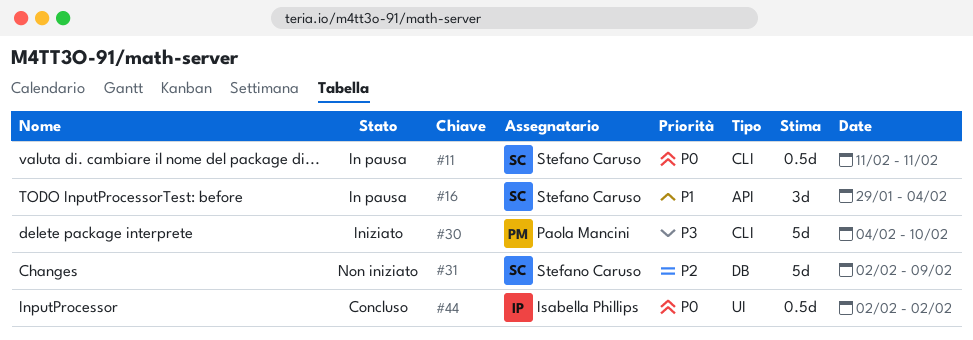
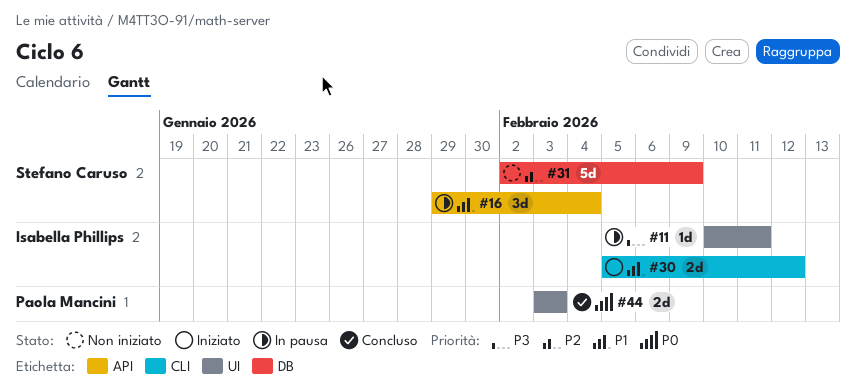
#11, owner: Stefano Caruso -> Isabella Phillips
#11, priority: P0 -> P3
#11, label: CLI -> UI
#11, estimate: 0.5d -> 1d
#11, start: Feb 11 -> Feb 10
#30, owner: Paola Mancini -> Isabella Phillips
#30, priority: P3 -> P1
#30, estimate: 5d -> 2d
#30, start: Feb 4 -> Feb 5
#30, due: Feb 10 -> Feb 12
#44, owner: Isabella Phillips -> Paola Mancini
#44, estimate: 0.5d -> 2d
#44, start: Feb 2 -> Feb 3
#44, due: Feb 2 -> Feb 3

